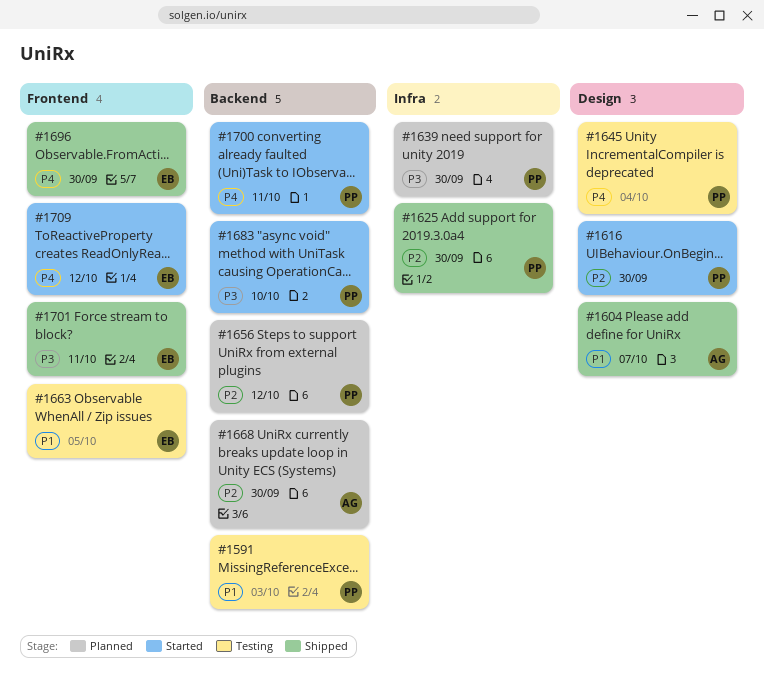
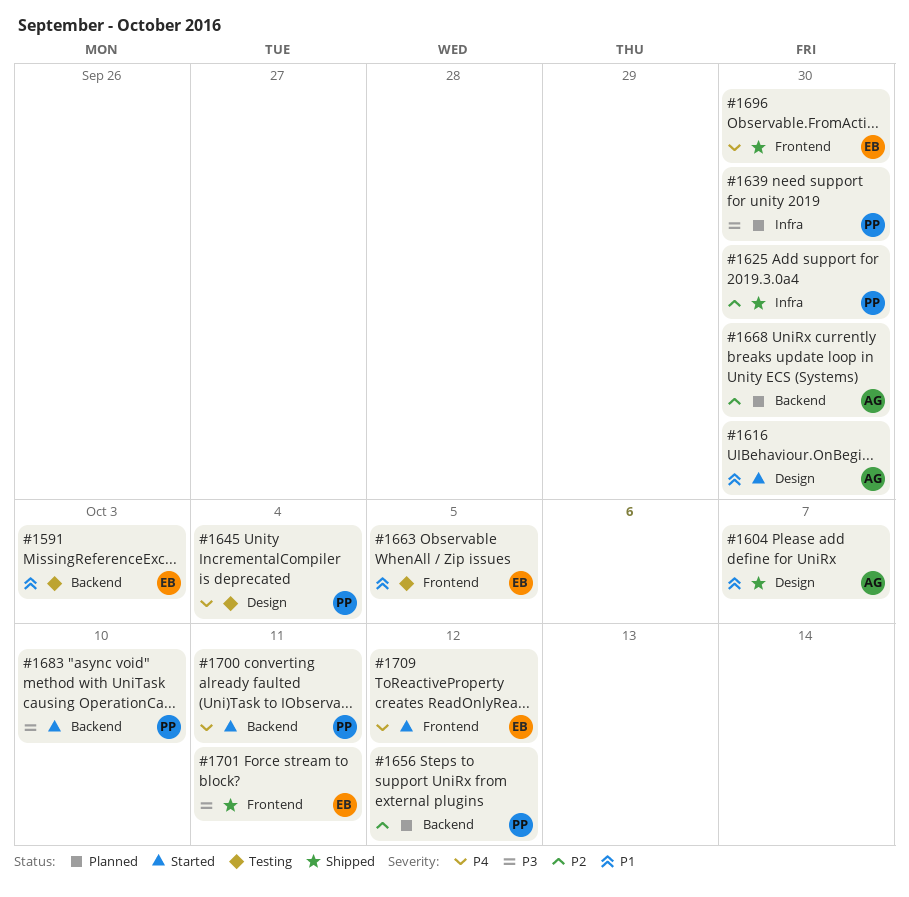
#1591, owner: PP -> EB
#1616, owner: PP -> AG
#1616, priority: P2 -> P1

